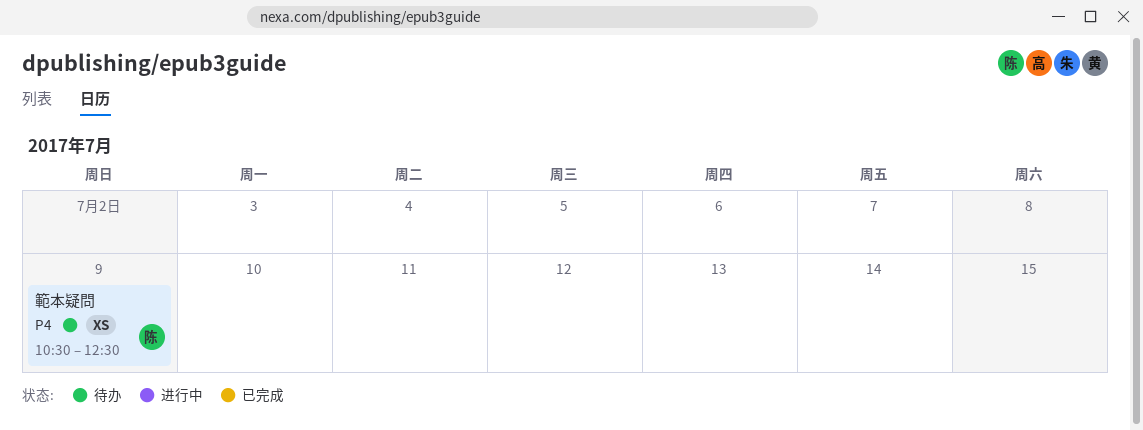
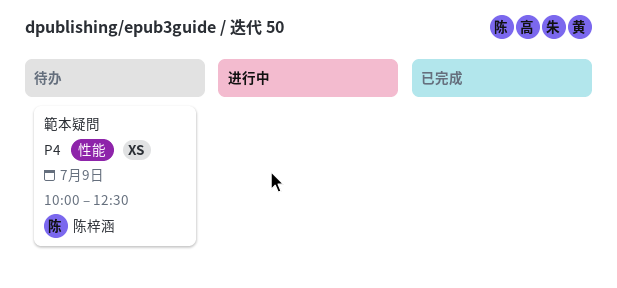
範本疑問, begins: 10:30 -> 10:00

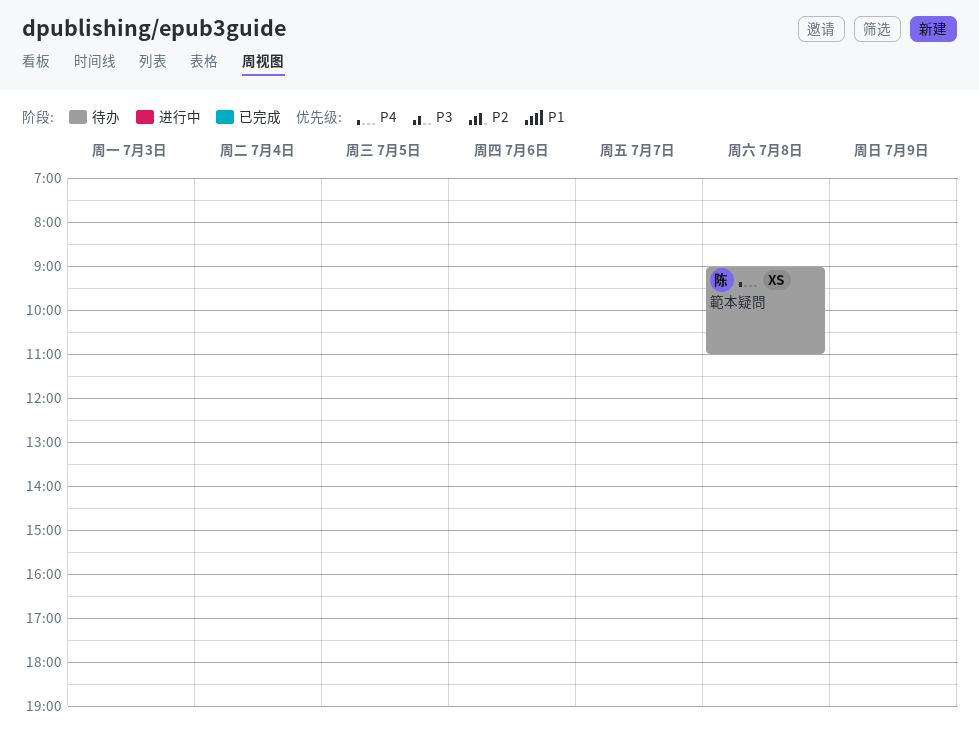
範本疑問, day: Jul 9 -> Jul 8
範本疑問, begins: 10:00 -> 09:00
範本疑問, ends: 12:30 -> 11:00

